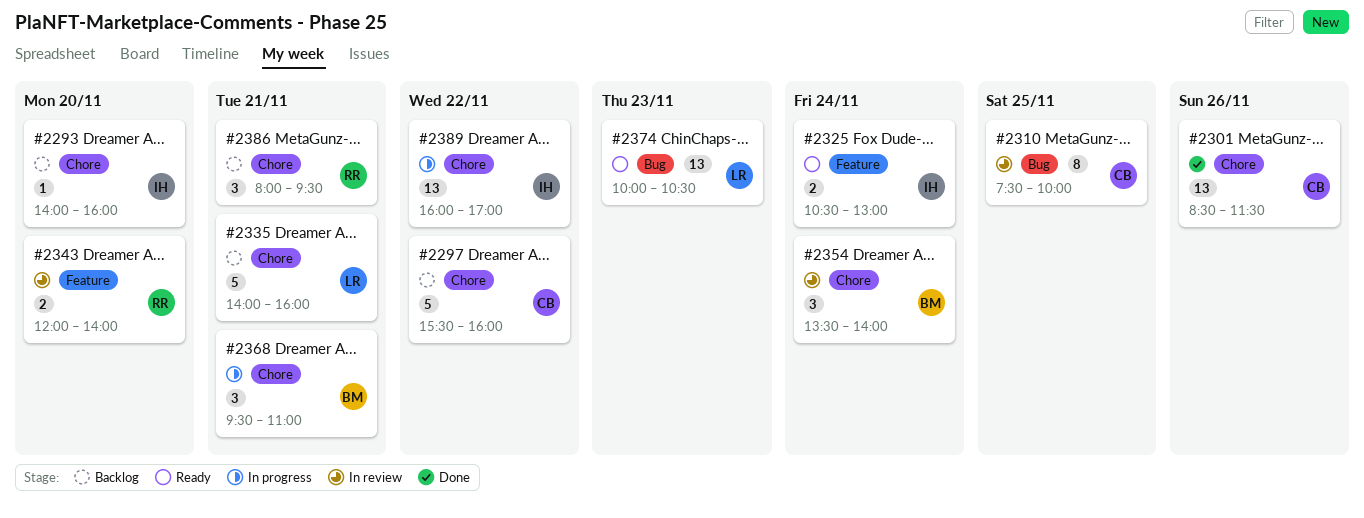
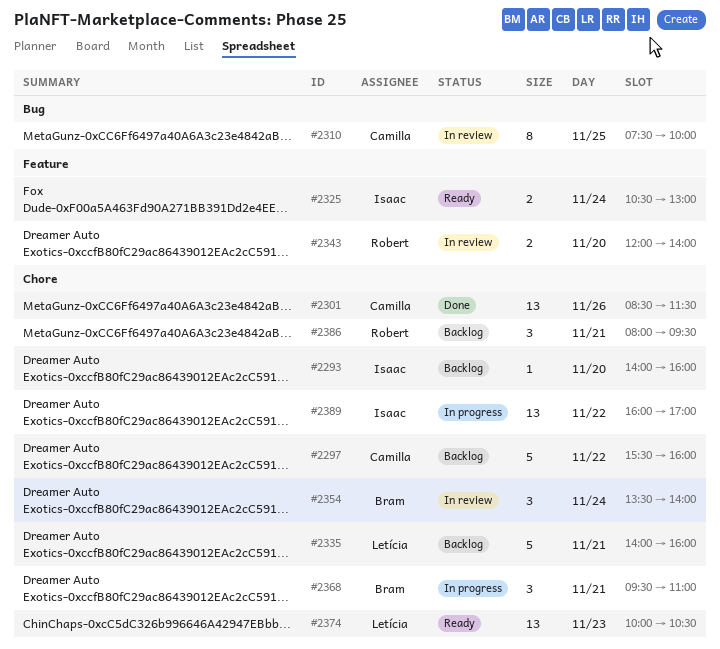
#2374, label: Bug -> Chore

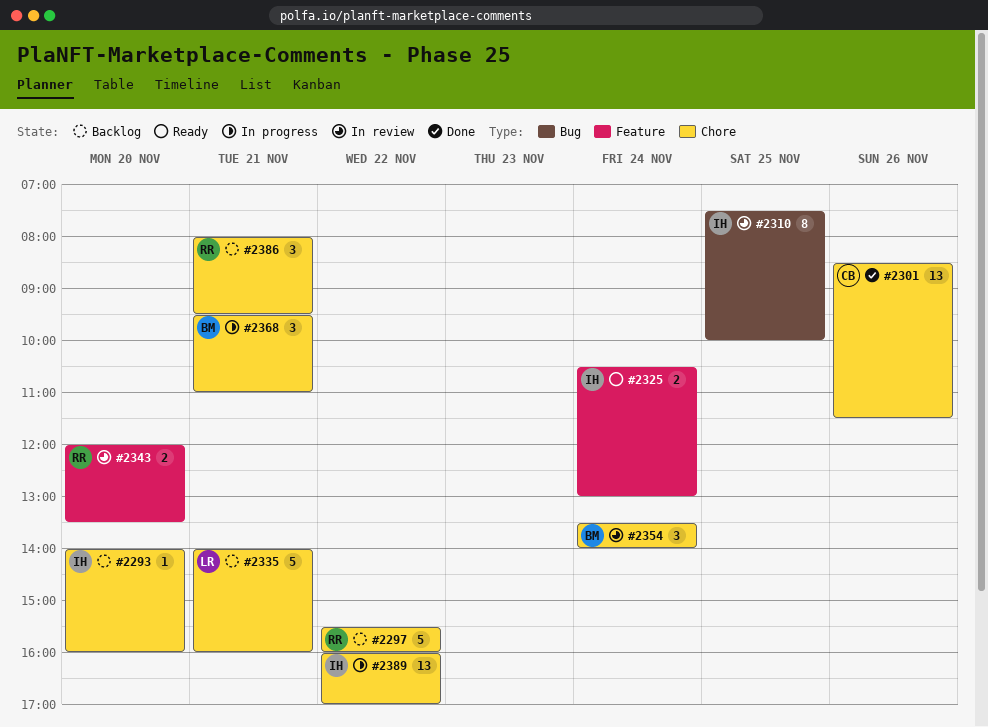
#2297, owner: Camilla -> Robert
#2310, owner: Camilla -> Isaac
#2343, ends: 14:00 -> 13:30
#2374: present -> none

